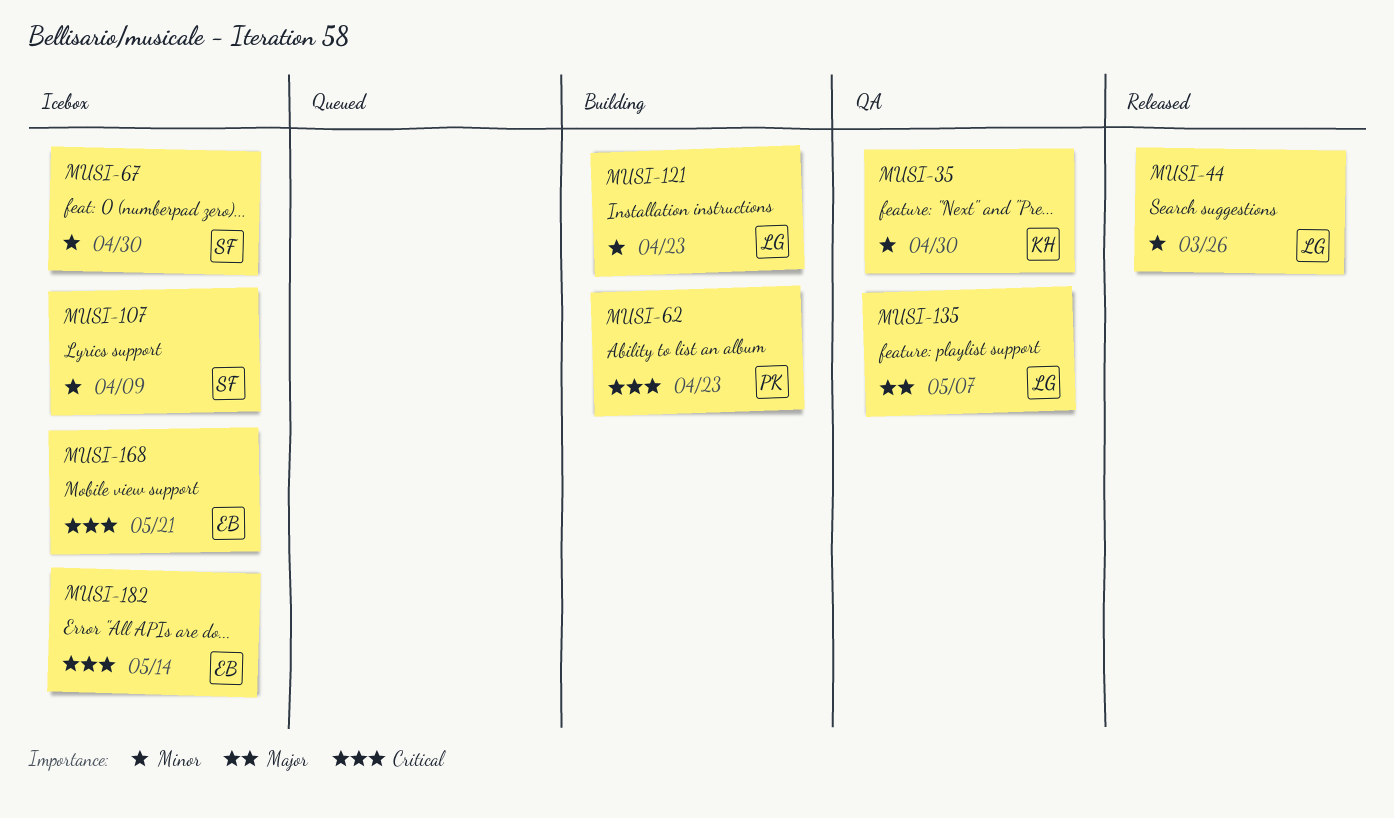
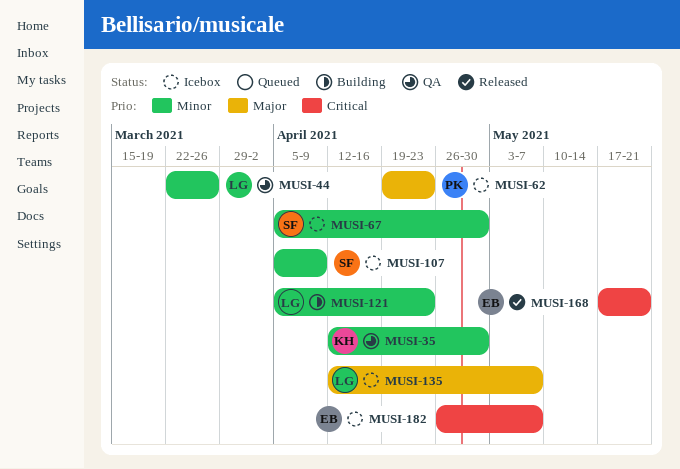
MUSI-44, status: Released -> QA
MUSI-62, status: Building -> Icebox
MUSI-62, priority: Critical -> Major
MUSI-135, status: QA -> Icebox
MUSI-168, status: Icebox -> Released
MUSI-182, due: May 14 -> May 7

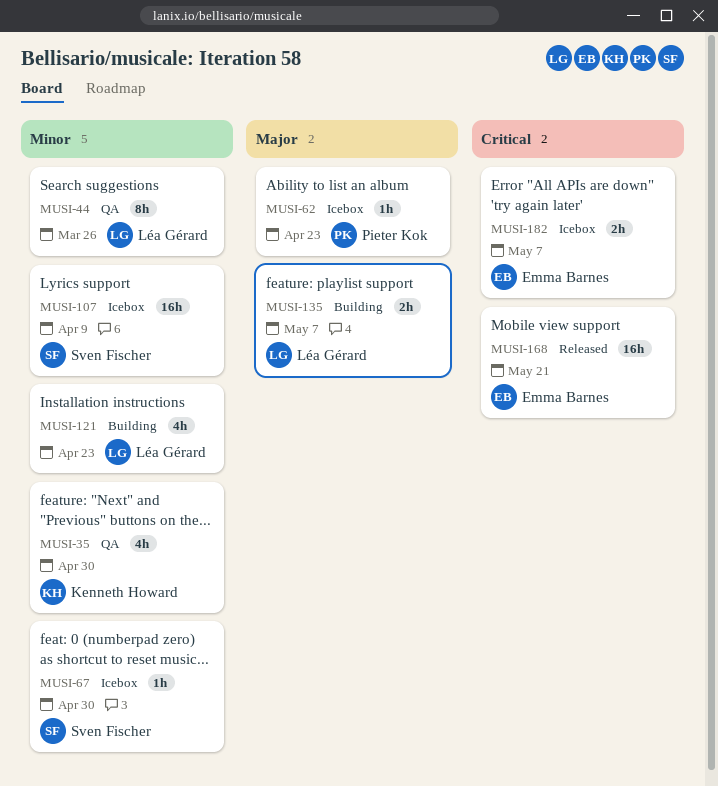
MUSI-135, status: Icebox -> Building

